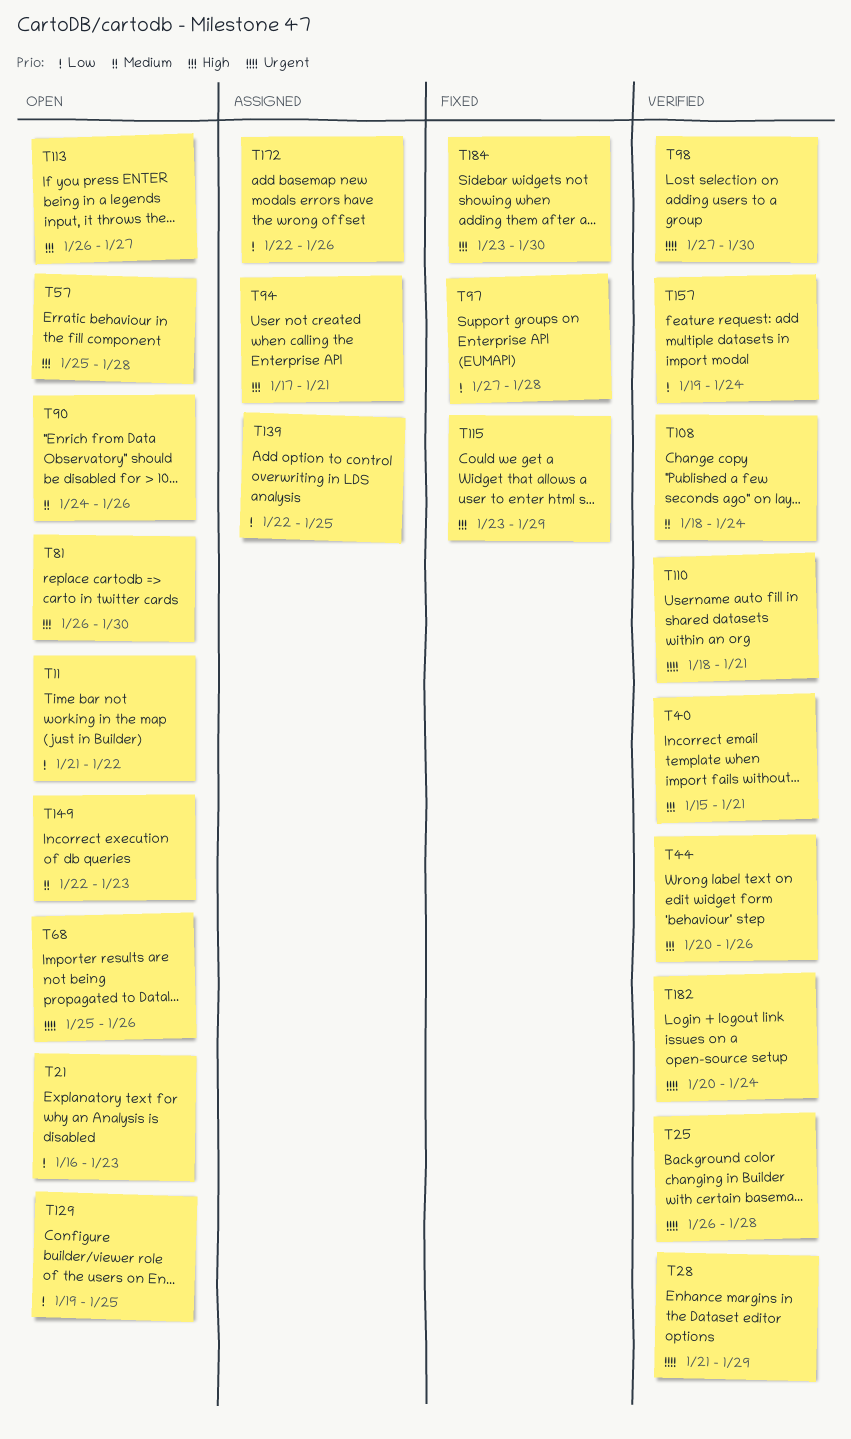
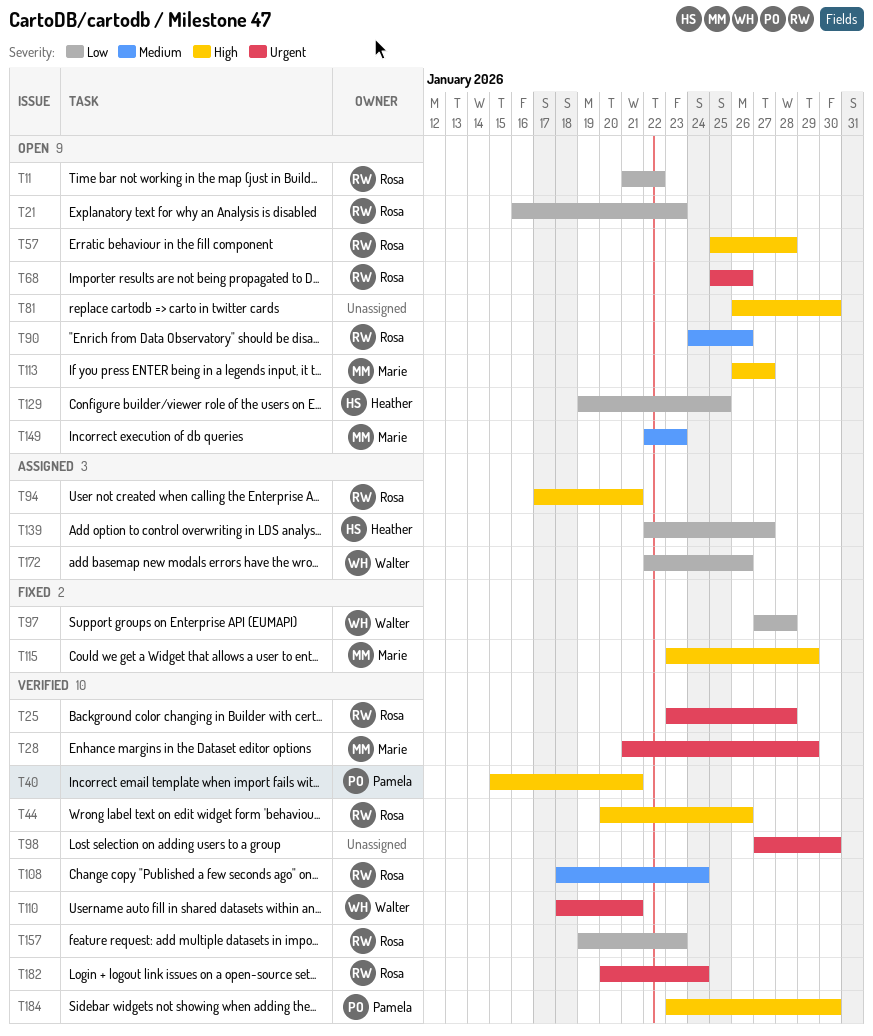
T25, start: Jan 26 -> Jan 23
T139, due: Jan 25 -> Jan 27
T157, due: Jan 24 -> Jan 23
T184, status: Fixed -> Verified

